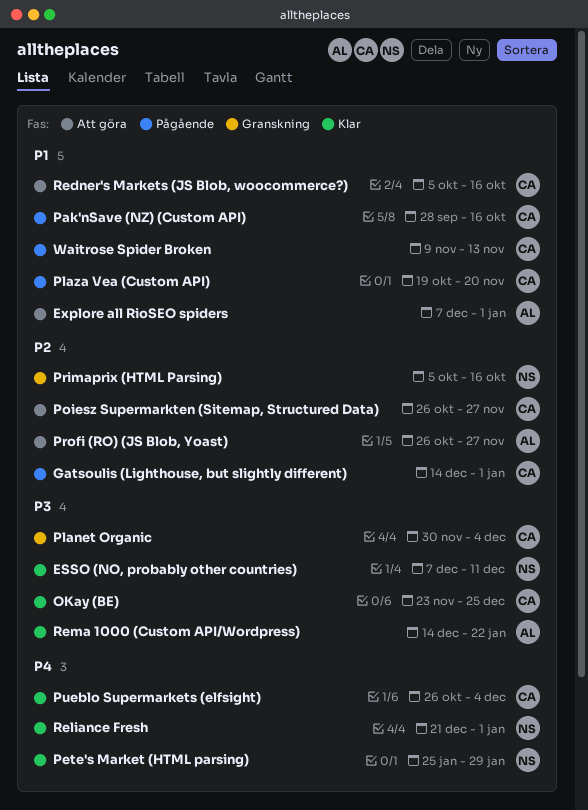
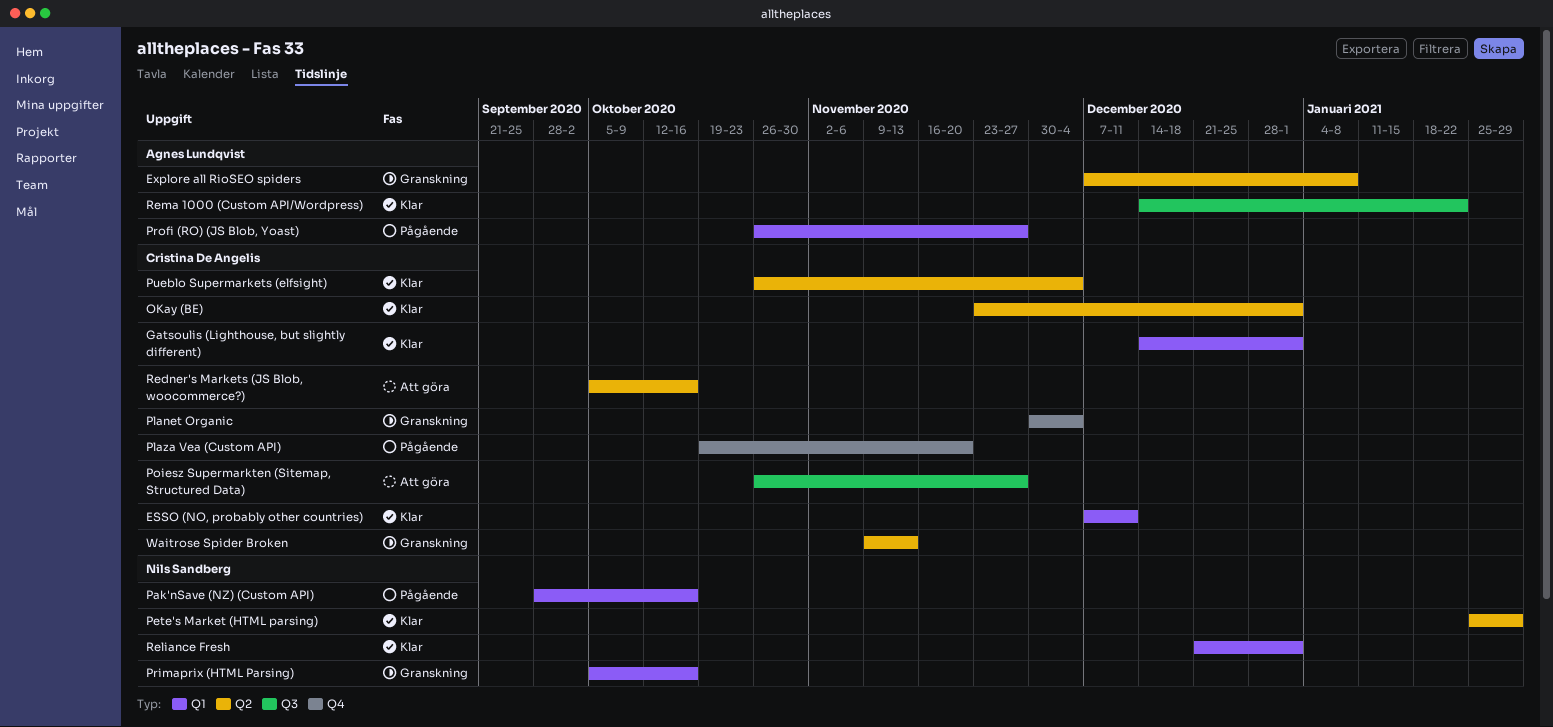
ESSO (NO, probably other countries), owner: Nils Sandberg -> Cristina De Angelis
Explore all RioSEO spiders, status: Att göra -> Granskning
Explore all RioSEO spiders, due: Jan 1 -> Jan 8
Gatsoulis (Lighthouse, but slightly different), status: Pågående -> Klar
OKay (BE), due: Dec 25 -> Jan 1
Pak'nSave (NZ) (Custom API), owner: Cristina De Angelis -> Nils Sandberg
Profi (RO) (JS Blob, Yoast), status: Att göra -> Pågående
Waitrose Spider Broken, status: Pågående -> Granskning

